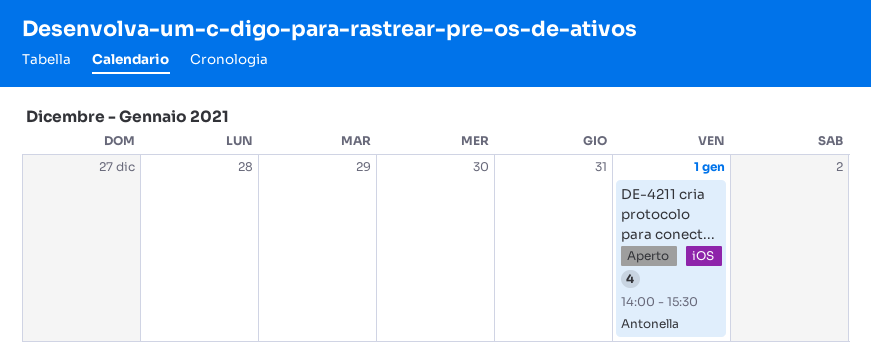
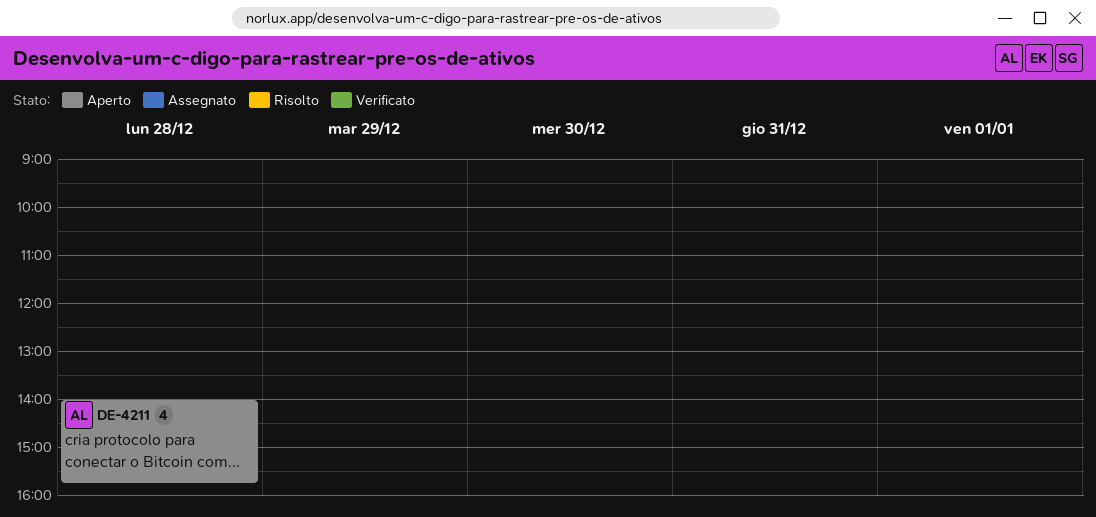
DE-4211, day: Jan 1 -> Dec 28
DE-4211, ends: 15:30 -> 15:45

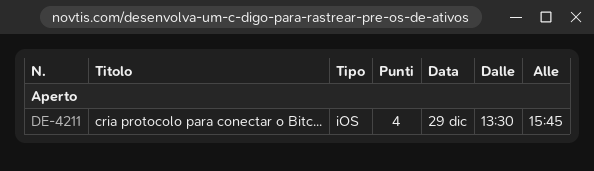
DE-4211, day: Dec 28 -> Dec 29
DE-4211, begins: 14:00 -> 13:30

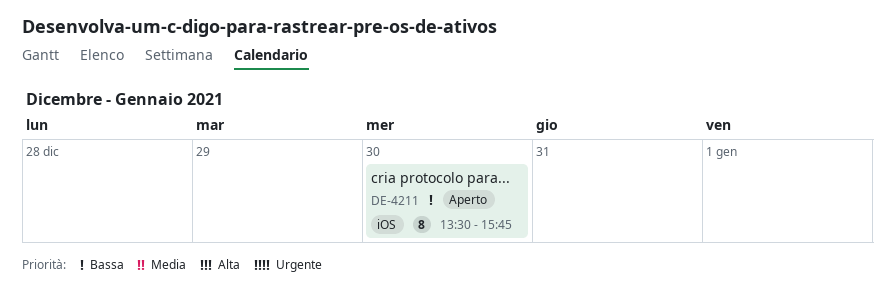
DE-4211, estimate: 4 -> 8
DE-4211, day: Dec 29 -> Dec 30

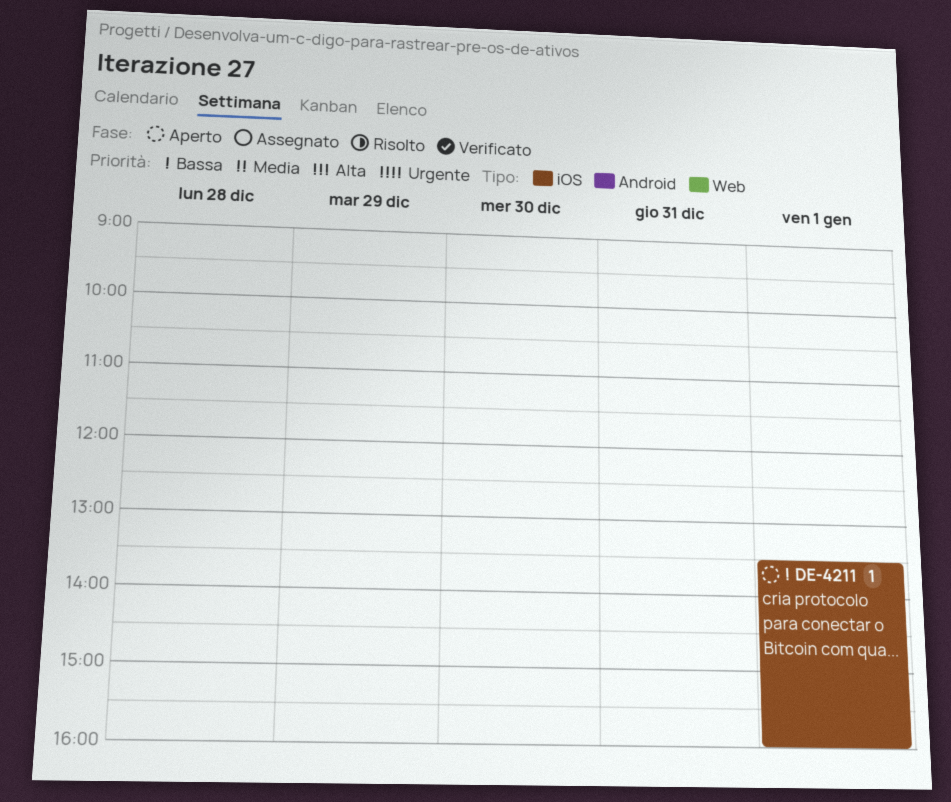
DE-4211, estimate: 8 -> 1
DE-4211, day: Dec 30 -> Jan 1
DE-4211, ends: 15:45 -> 16:00

